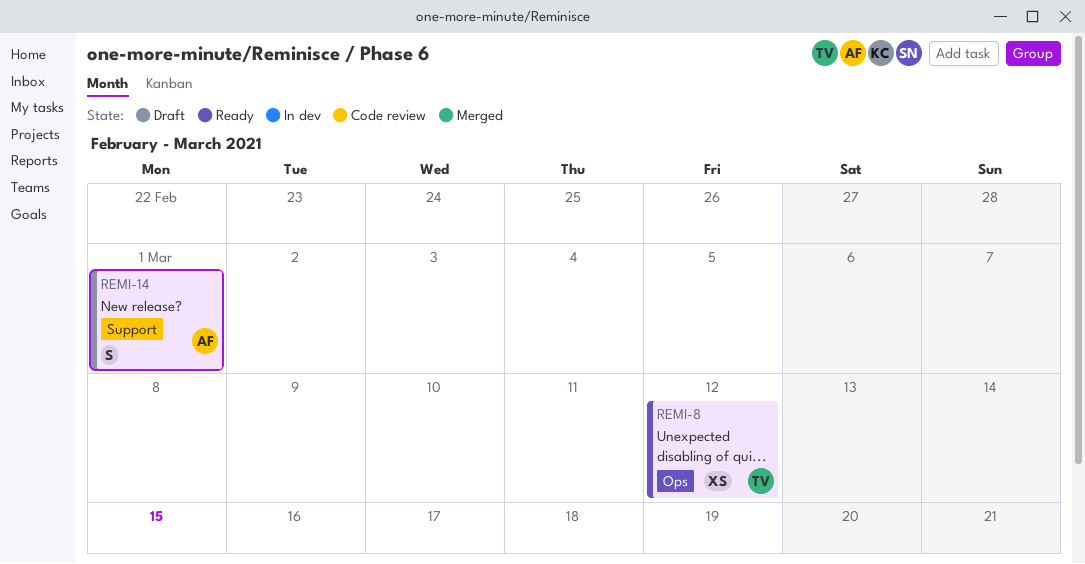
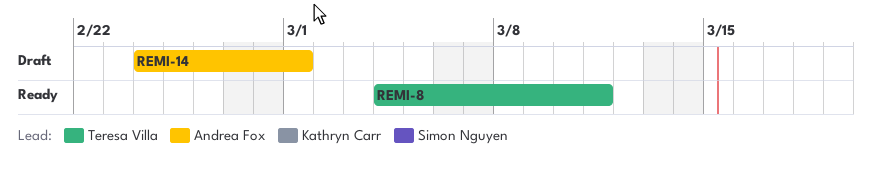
REMI-8, due: Mar 12 -> Mar 11

